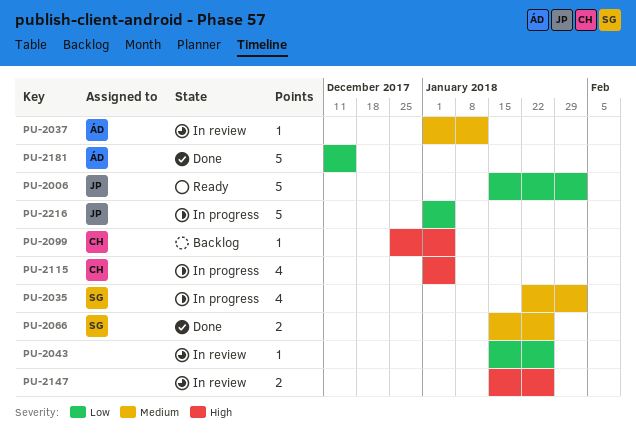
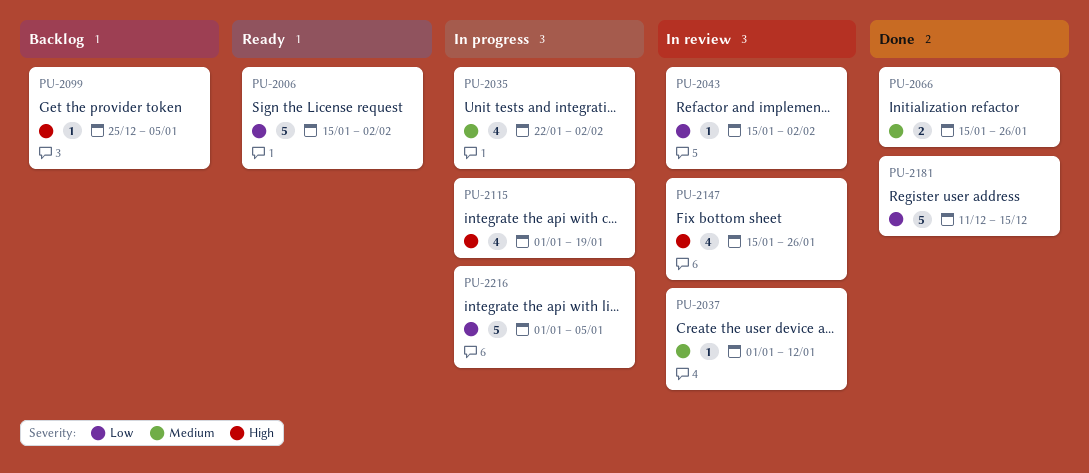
PU-2043, due: Jan 26 -> Feb 2
PU-2115, due: Jan 5 -> Jan 19
PU-2147, estimate: 2 -> 4

